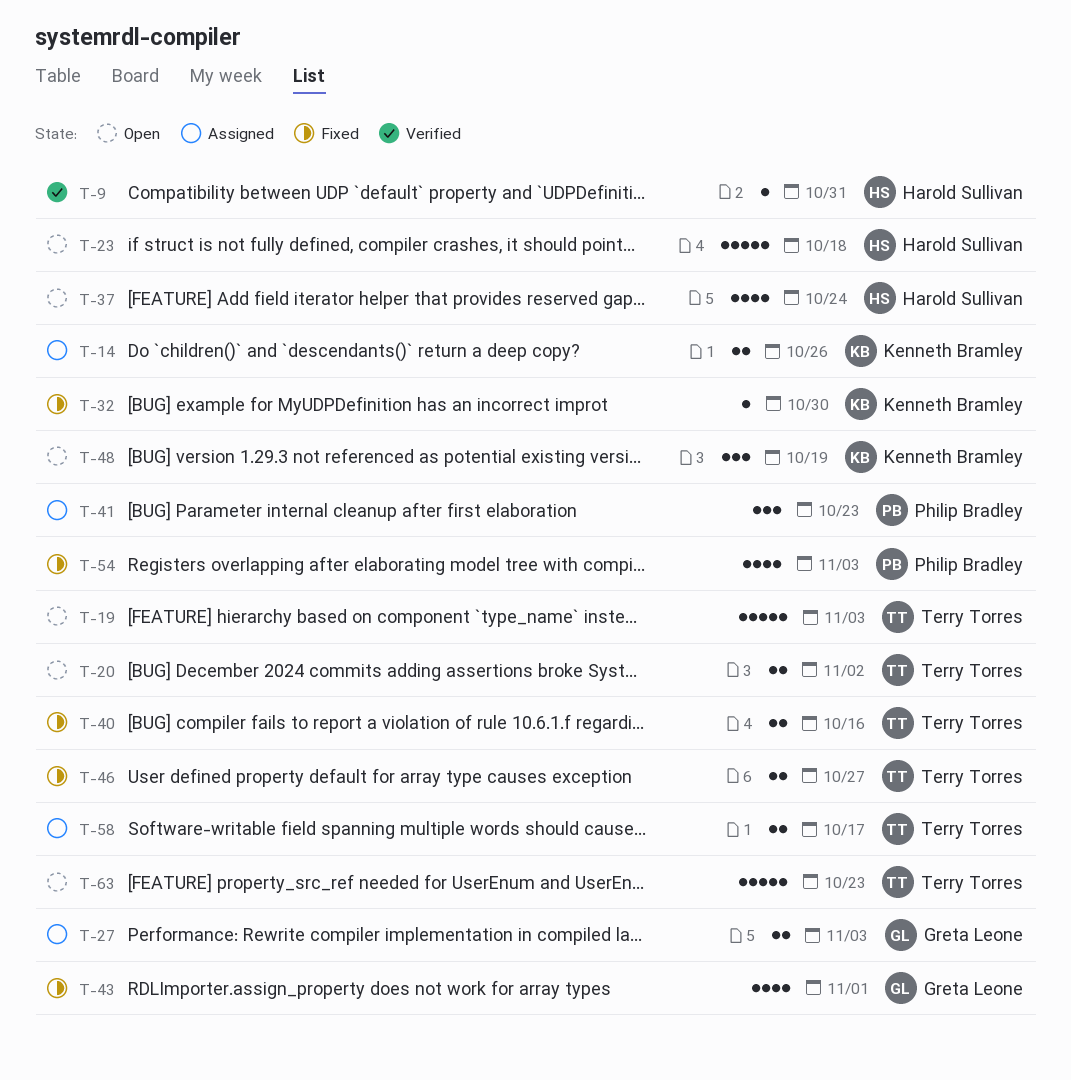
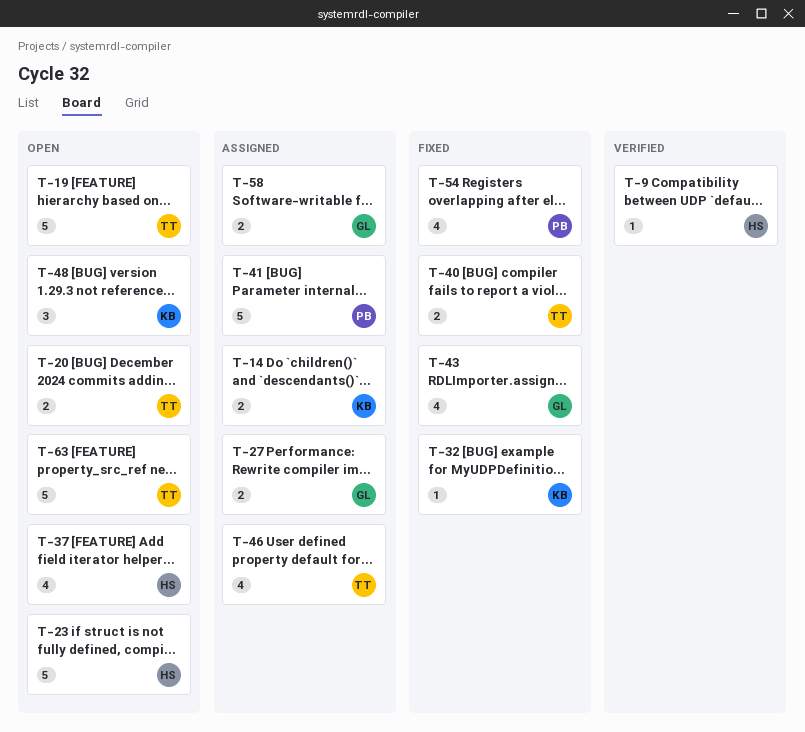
T-41, estimate: 3 -> 5
T-46, status: Fixed -> Assigned
T-46, estimate: 2 -> 4
T-58, owner: Terry Torres -> Greta Leone

